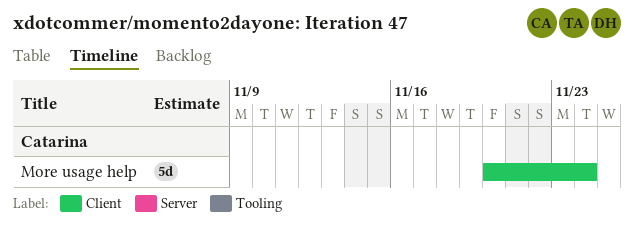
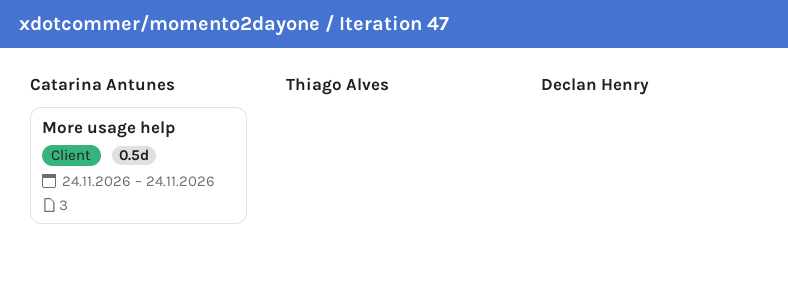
More usage help, estimate: 5d -> 0.5d
More usage help, start: Nov 20 -> Nov 24

